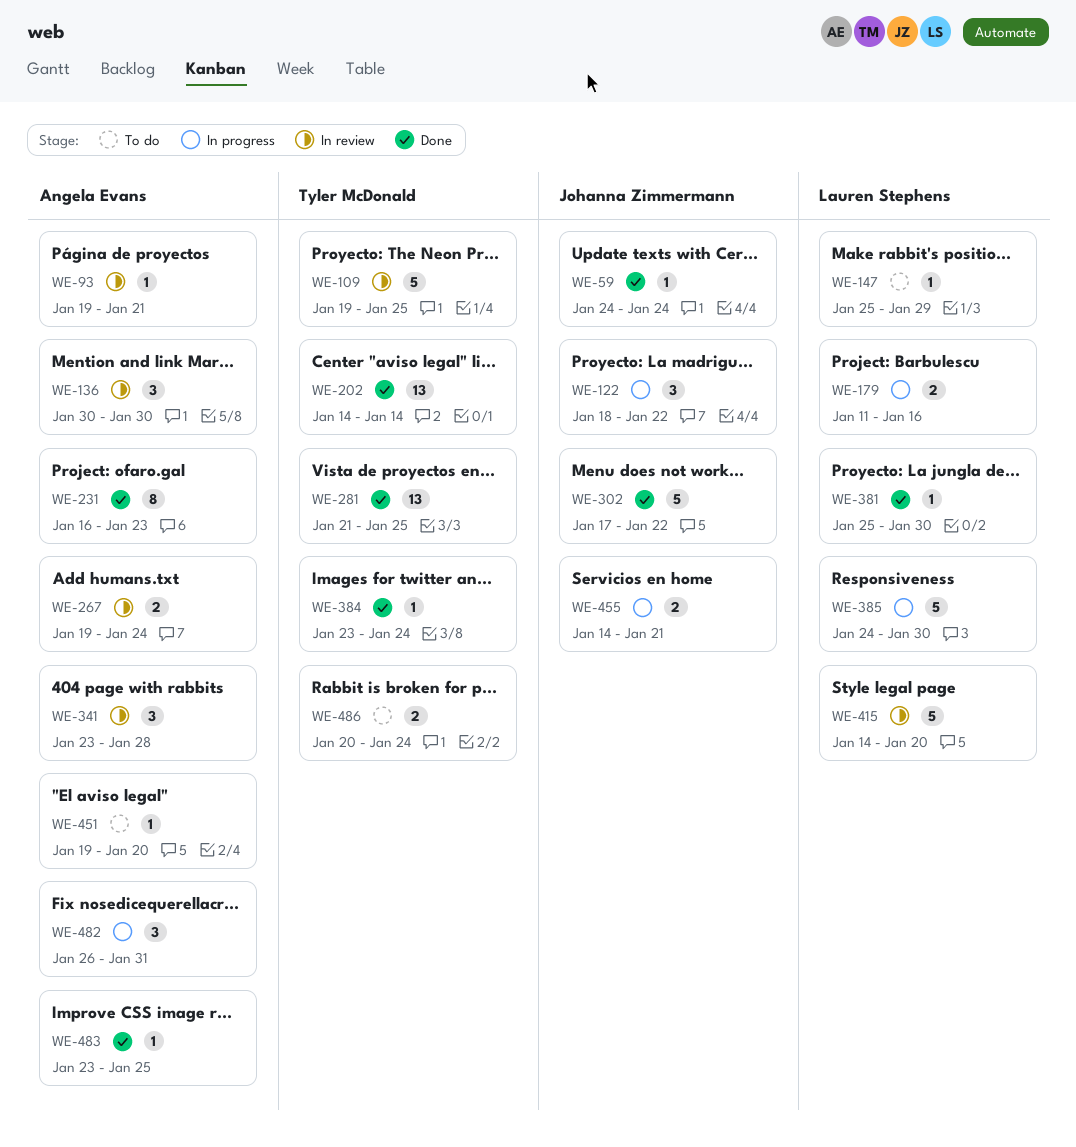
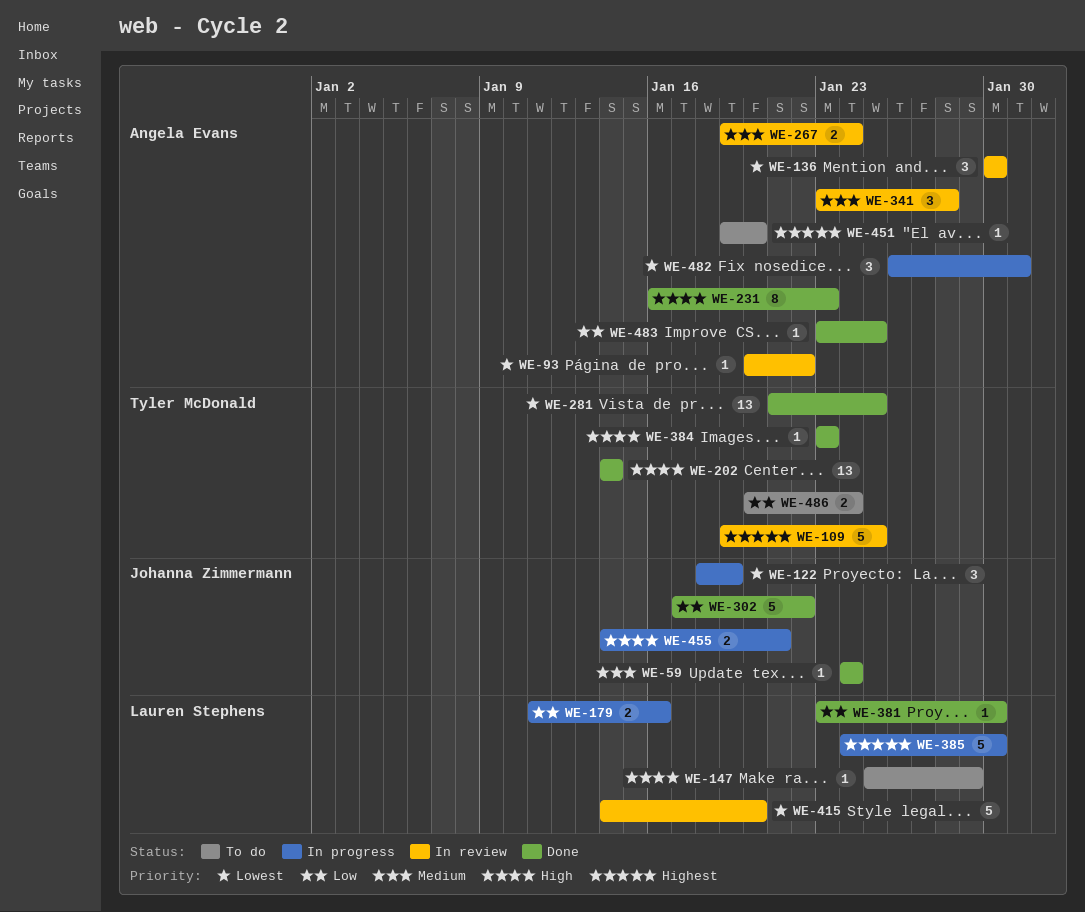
WE-93, start: Jan 19 -> Jan 20
WE-93, due: Jan 21 -> Jan 22
WE-122, due: Jan 22 -> Jan 19
WE-381, start: Jan 25 -> Jan 23
WE-384, due: Jan 24 -> Jan 23

